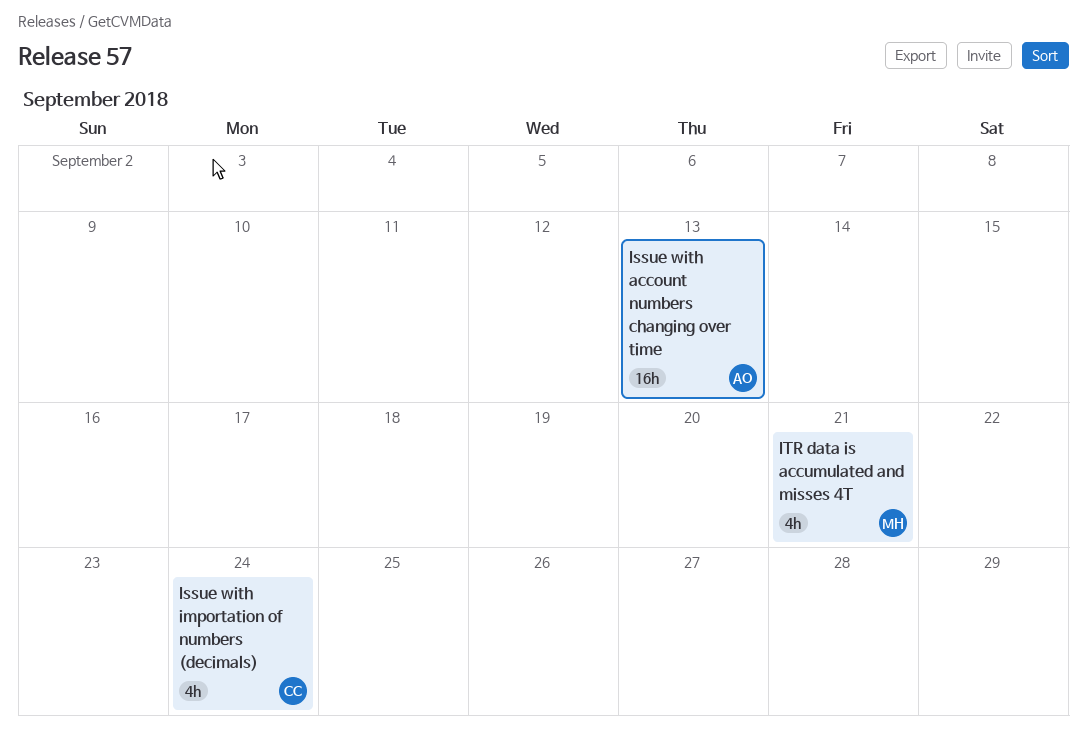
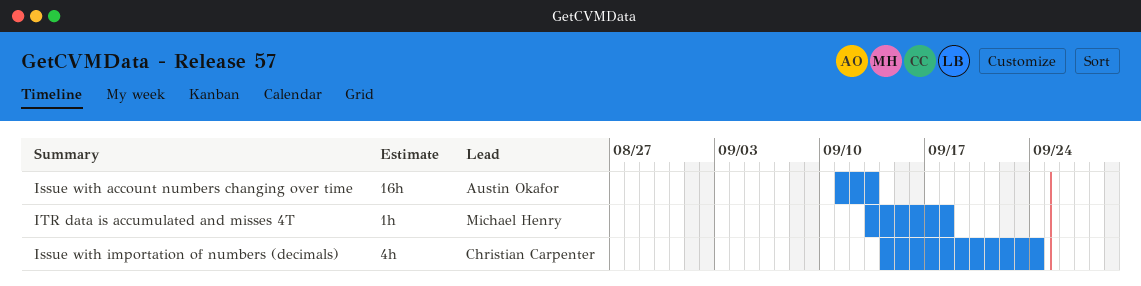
ITR data is accumulated and misses 4T, estimate: 4h -> 1h
ITR data is accumulated and misses 4T, due: Sep 21 -> Sep 18

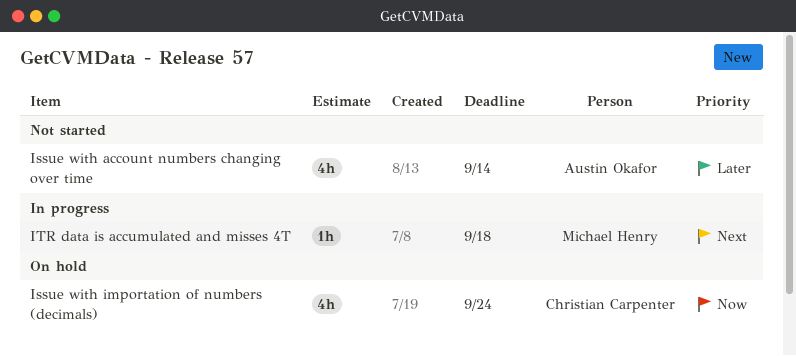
Issue with account numbers changing over time, estimate: 16h -> 4h
Issue with account numbers changing over time, due: Sep 13 -> Sep 14

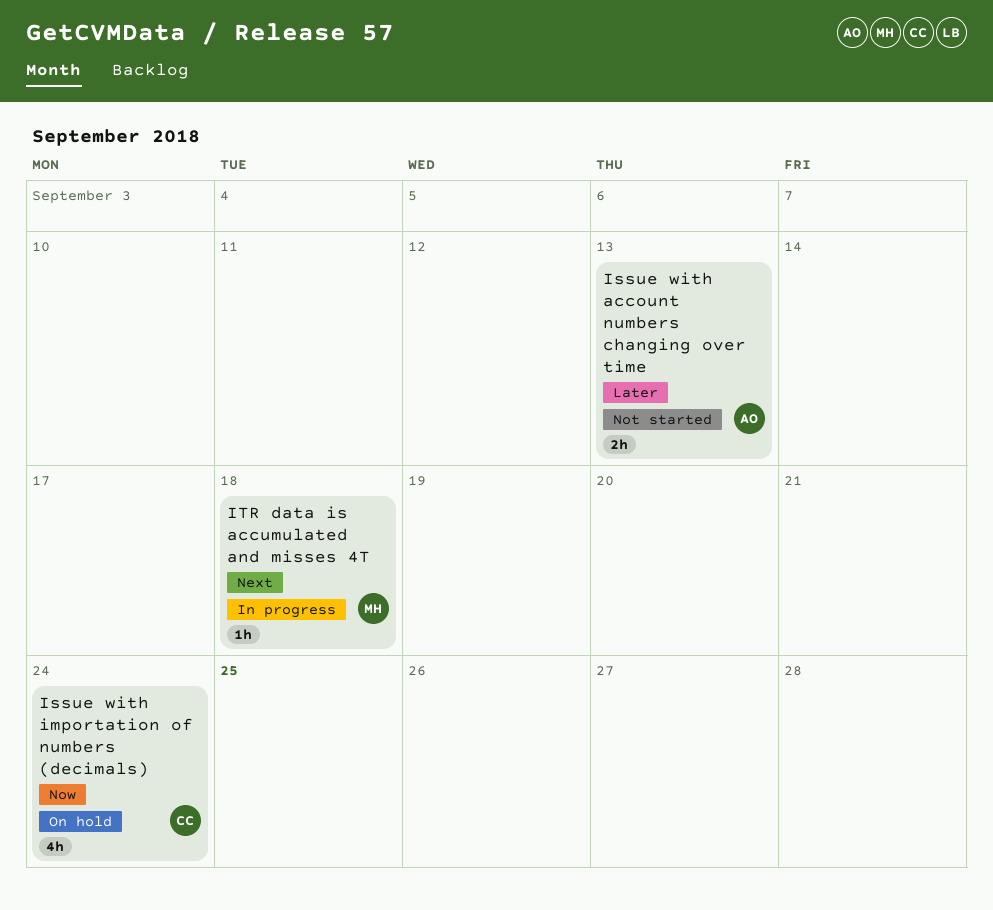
Issue with account numbers changing over time, estimate: 4h -> 2h
Issue with account numbers changing over time, due: Sep 14 -> Sep 13

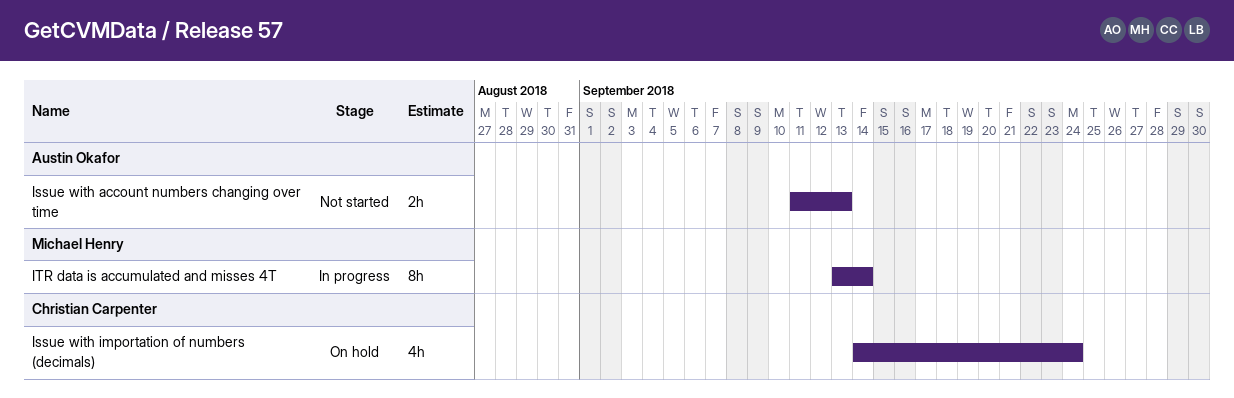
ITR data is accumulated and misses 4T, estimate: 1h -> 8h
ITR data is accumulated and misses 4T, due: Sep 18 -> Sep 14

